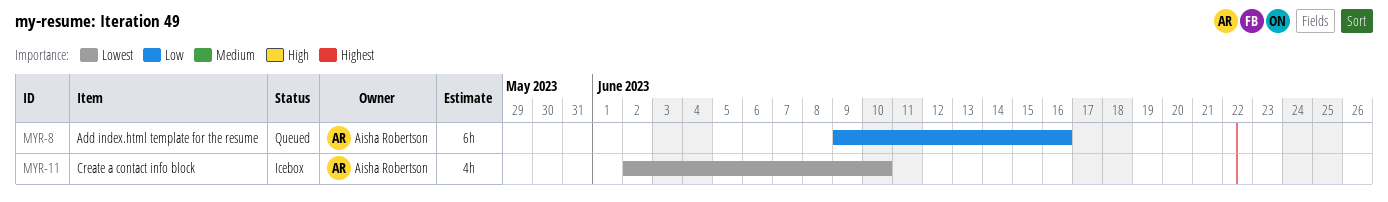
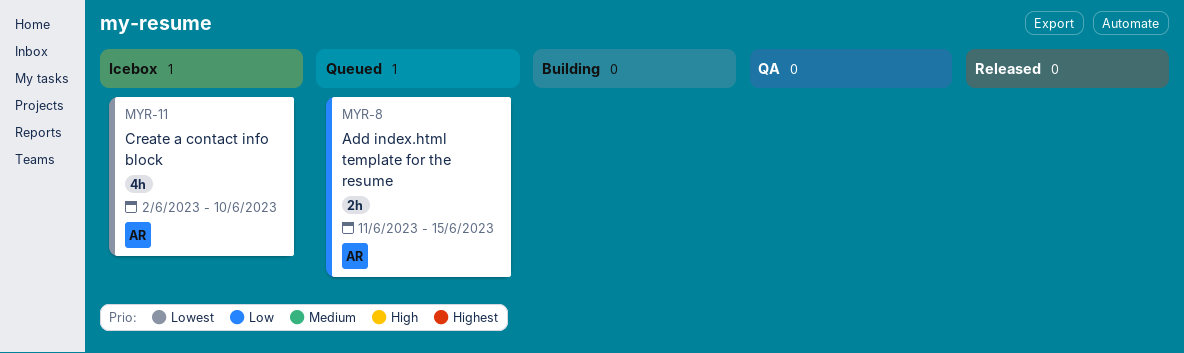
MYR-8, estimate: 6h -> 2h
MYR-8, start: Jun 9 -> Jun 11
MYR-8, due: Jun 16 -> Jun 15

